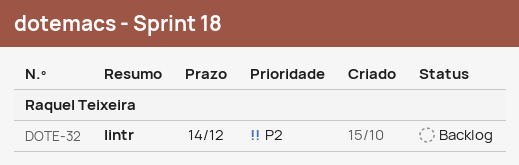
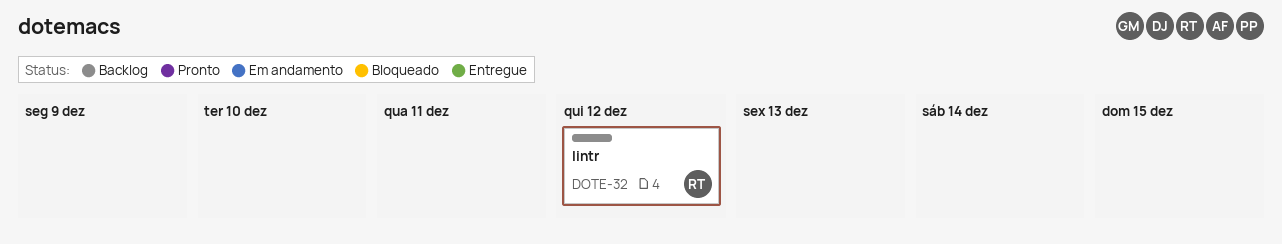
DOTE-32, due: Dec 14 -> Dec 12

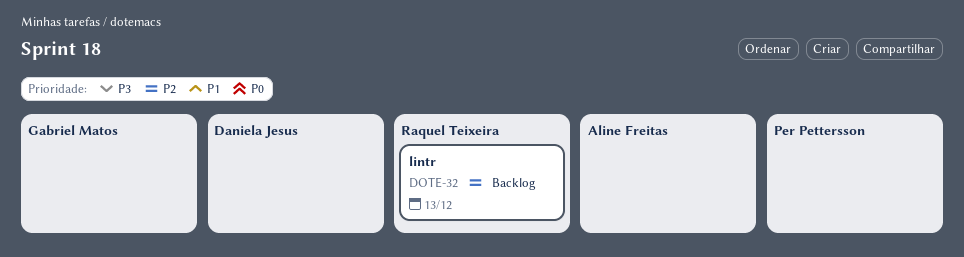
DOTE-32, due: Dec 12 -> Dec 13

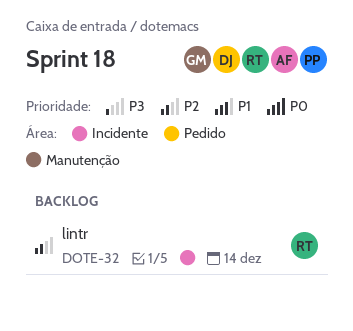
DOTE-32, due: Dec 13 -> Dec 14

